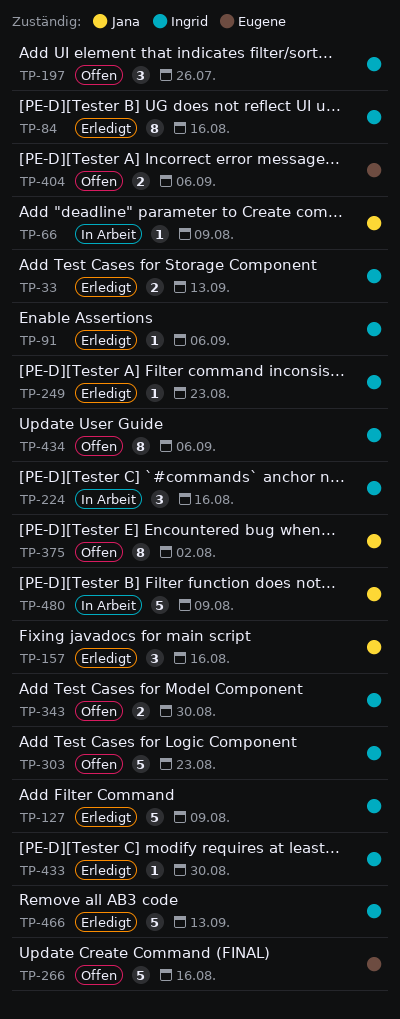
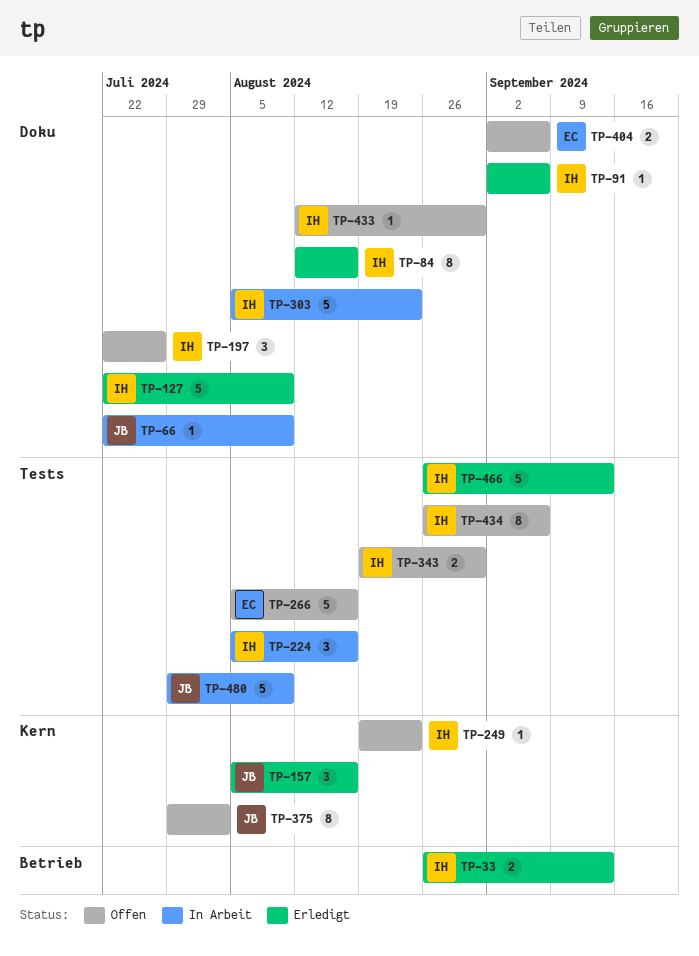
TP-249, status: Erledigt -> Offen
TP-303, status: Offen -> In Arbeit
TP-433, status: Erledigt -> Offen

